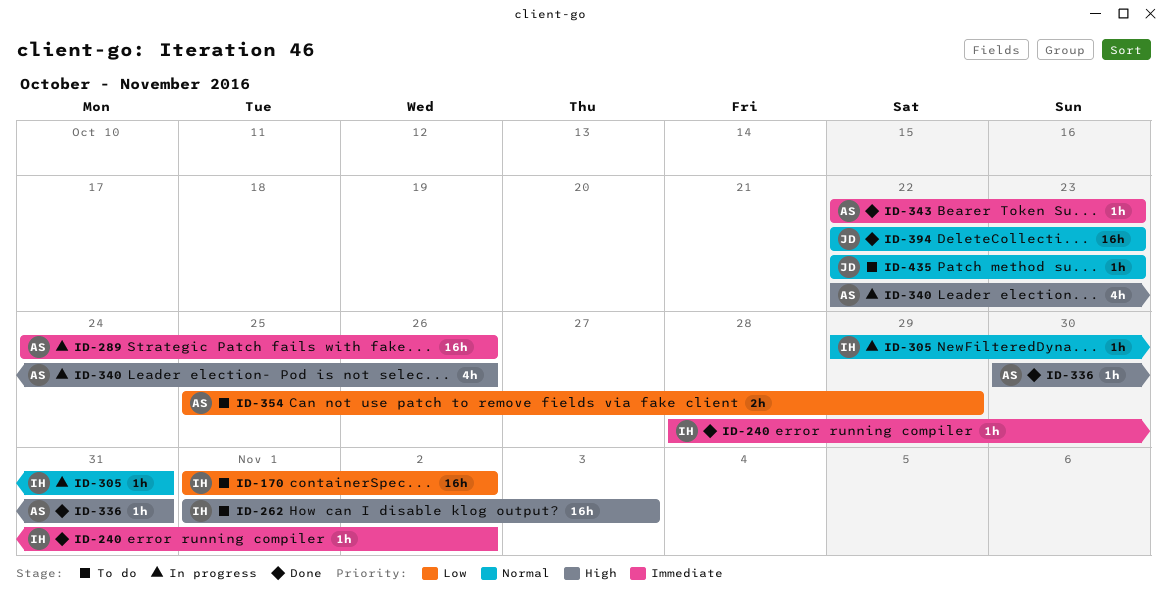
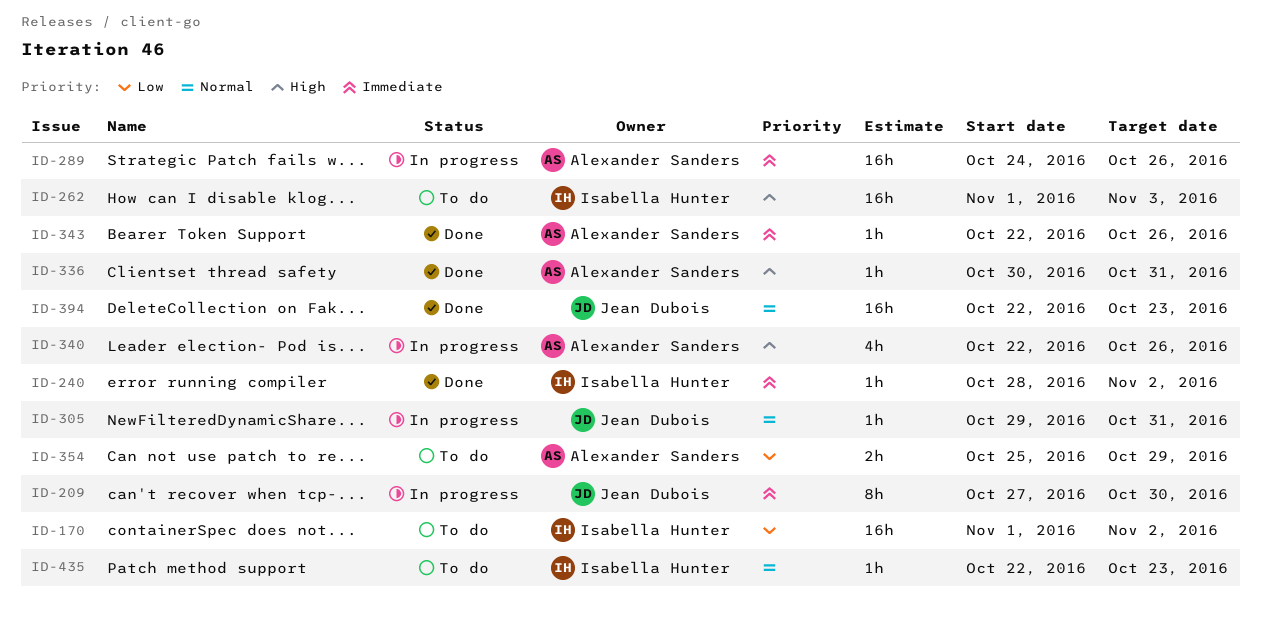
ID-209: none -> present
ID-305, owner: Isabella Hunter -> Jean Dubois
ID-343, due: Oct 23 -> Oct 26
ID-435, owner: Jean Dubois -> Isabella Hunter

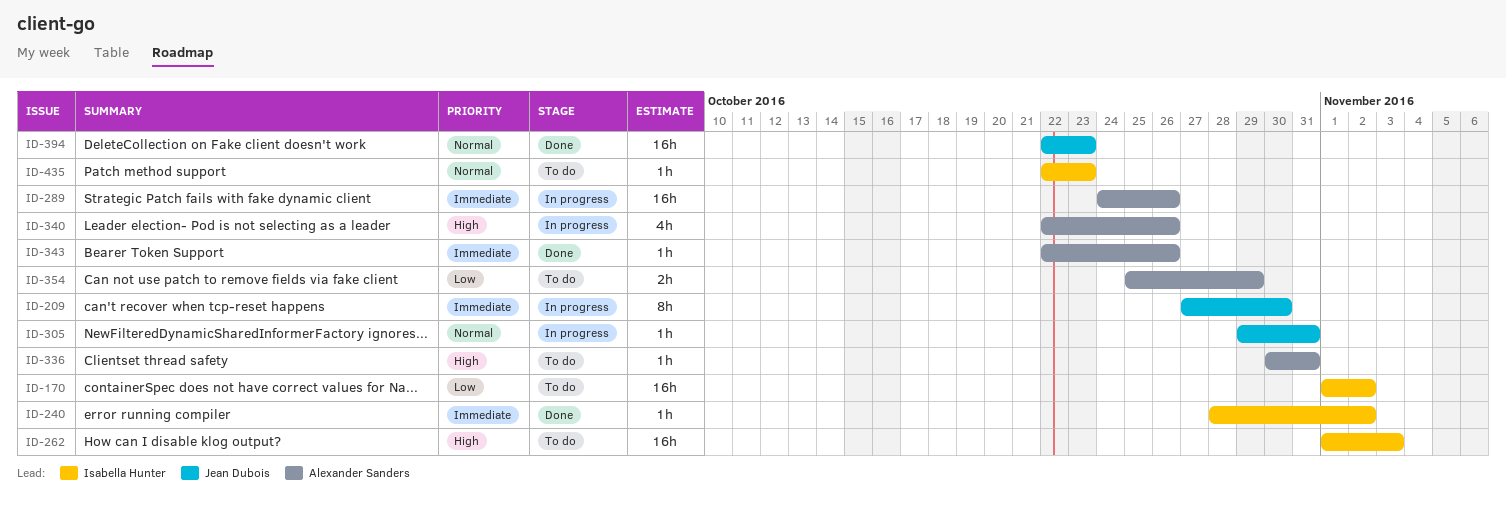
ID-336, status: Done -> To do

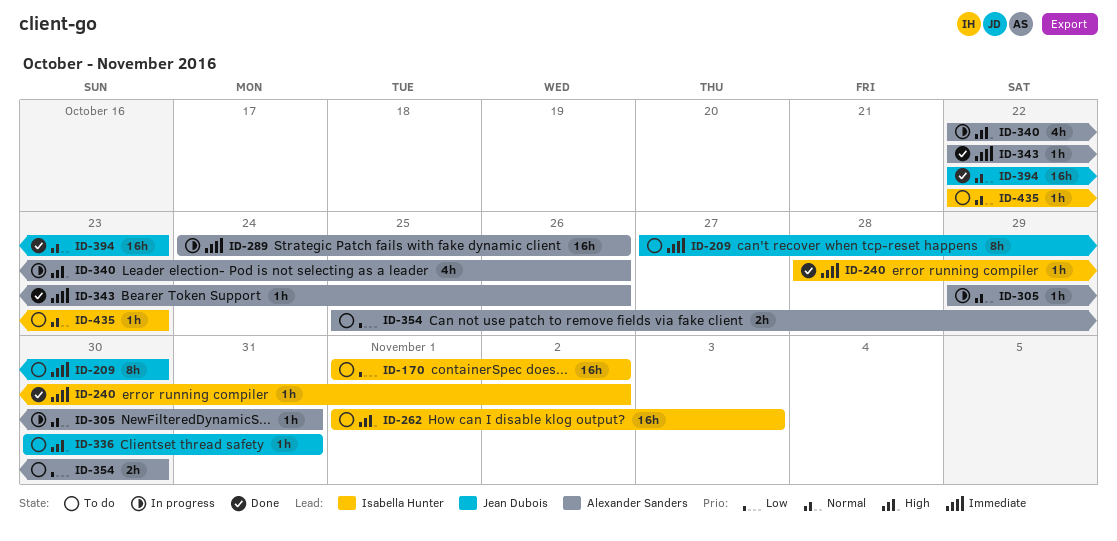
ID-209, status: In progress -> To do
ID-305, owner: Jean Dubois -> Alexander Sanders
ID-336, owner: Alexander Sanders -> Jean Dubois
ID-354, due: Oct 29 -> Oct 30

